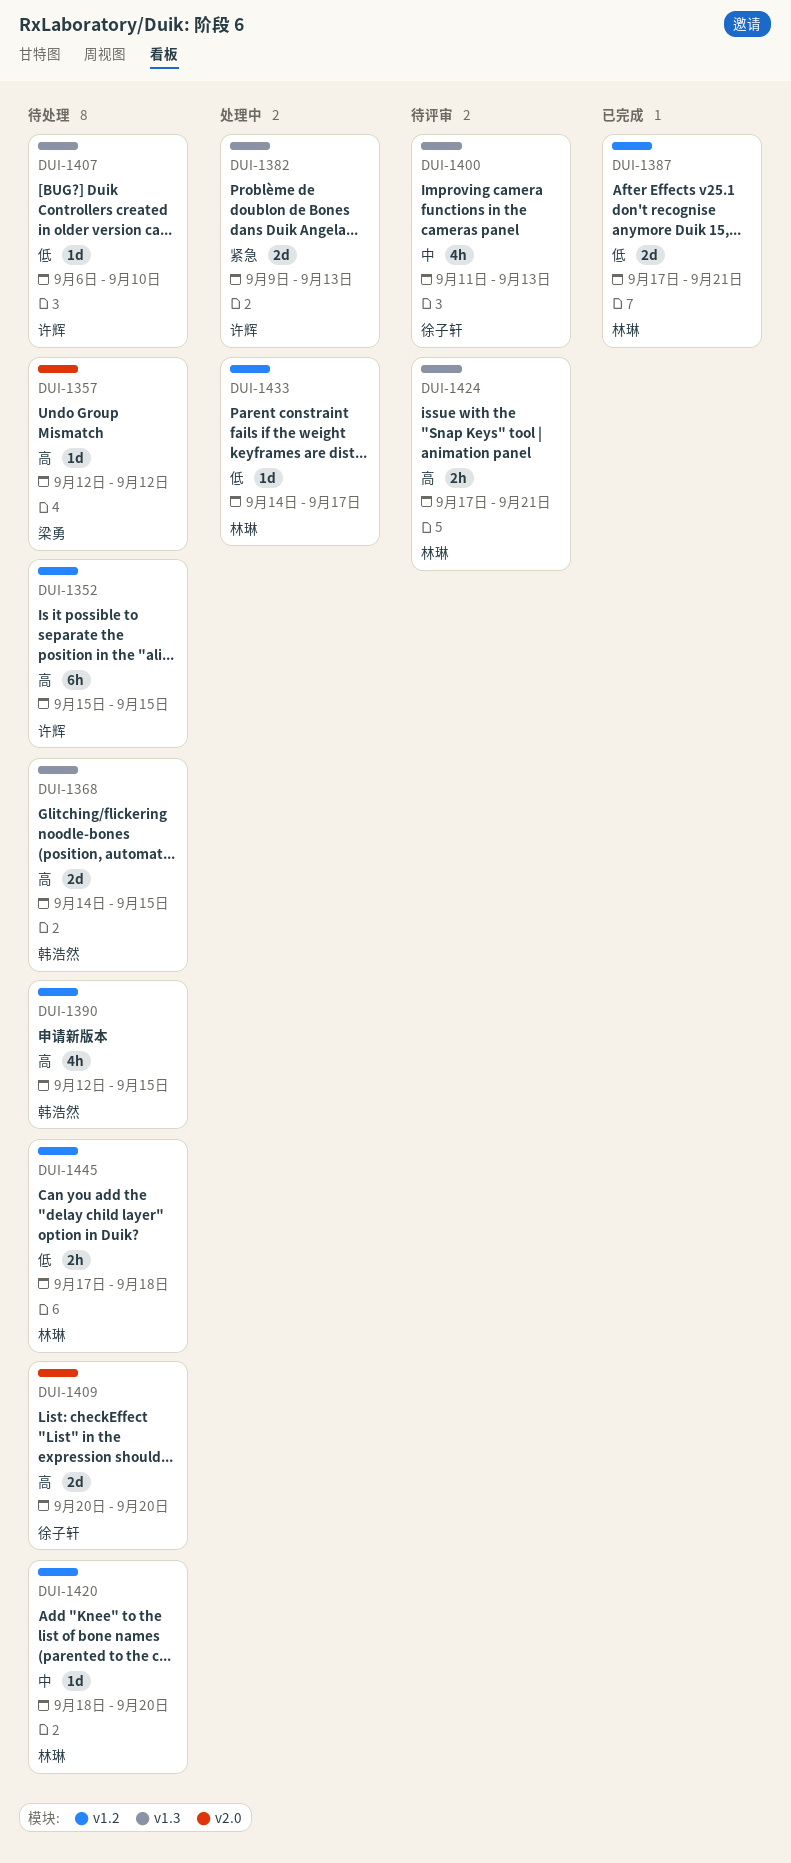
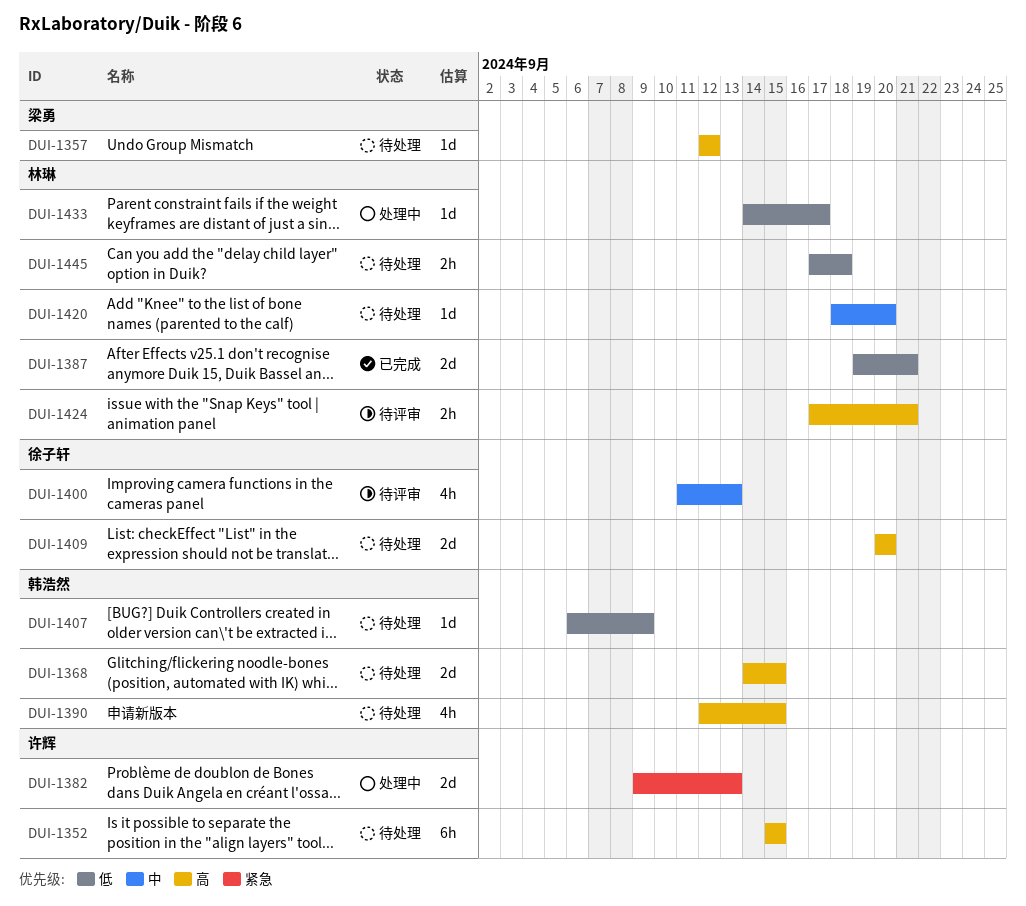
DUI-1387, start: Sep 17 -> Sep 19
DUI-1407, owner: 许辉 -> 韩浩然
DUI-1407, due: Sep 10 -> Sep 9

